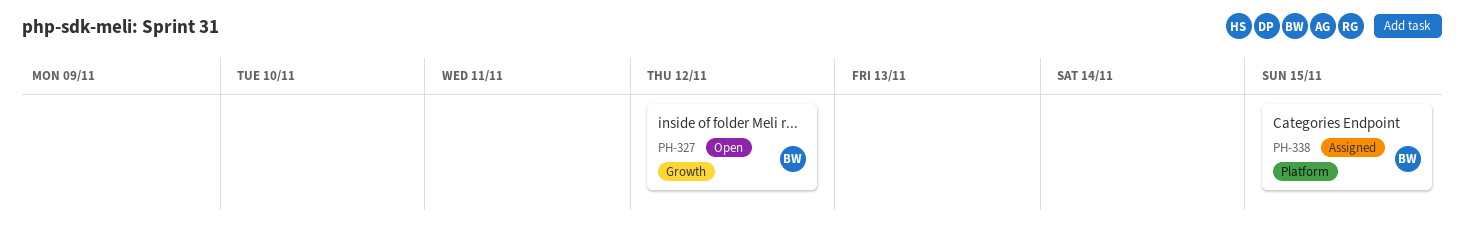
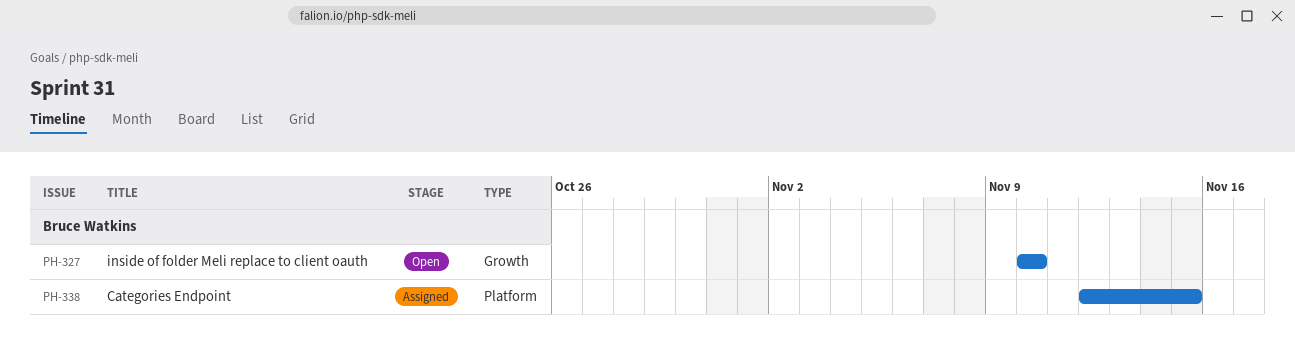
PH-327, due: Nov 12 -> Nov 10

